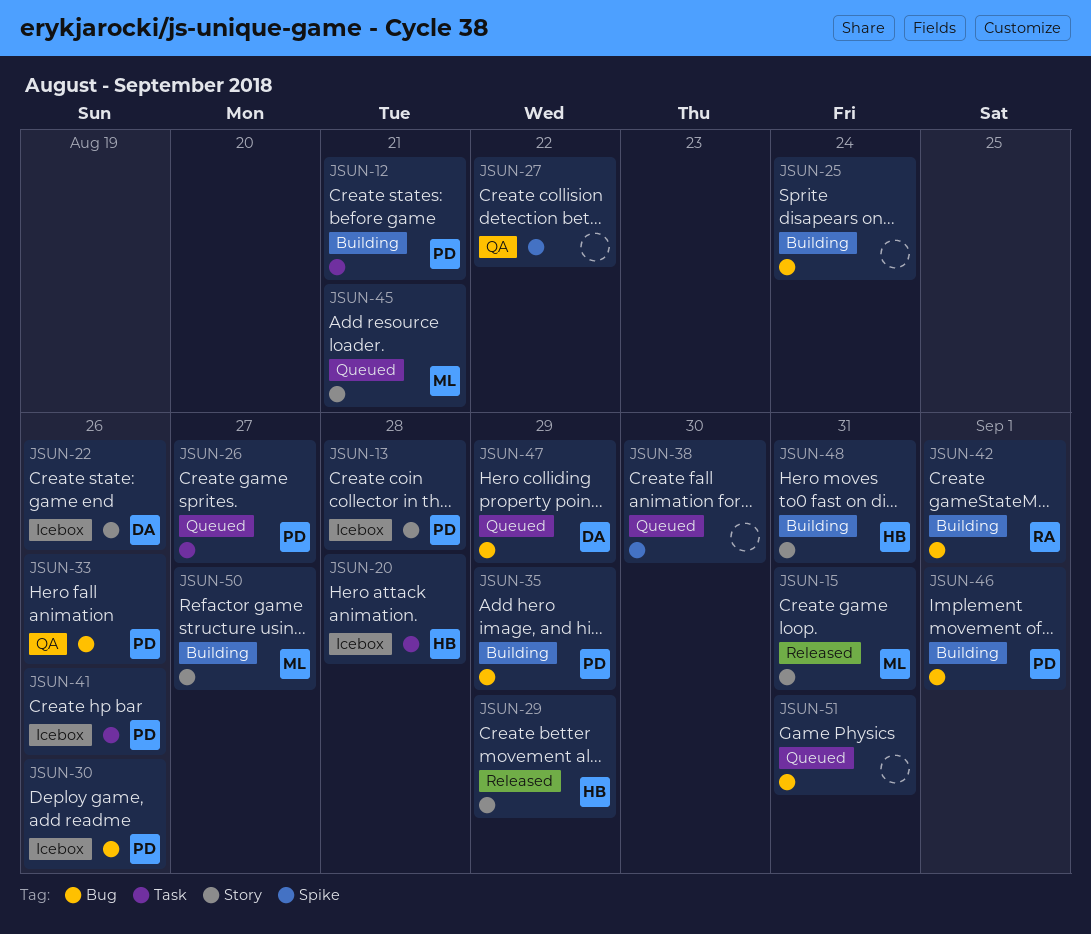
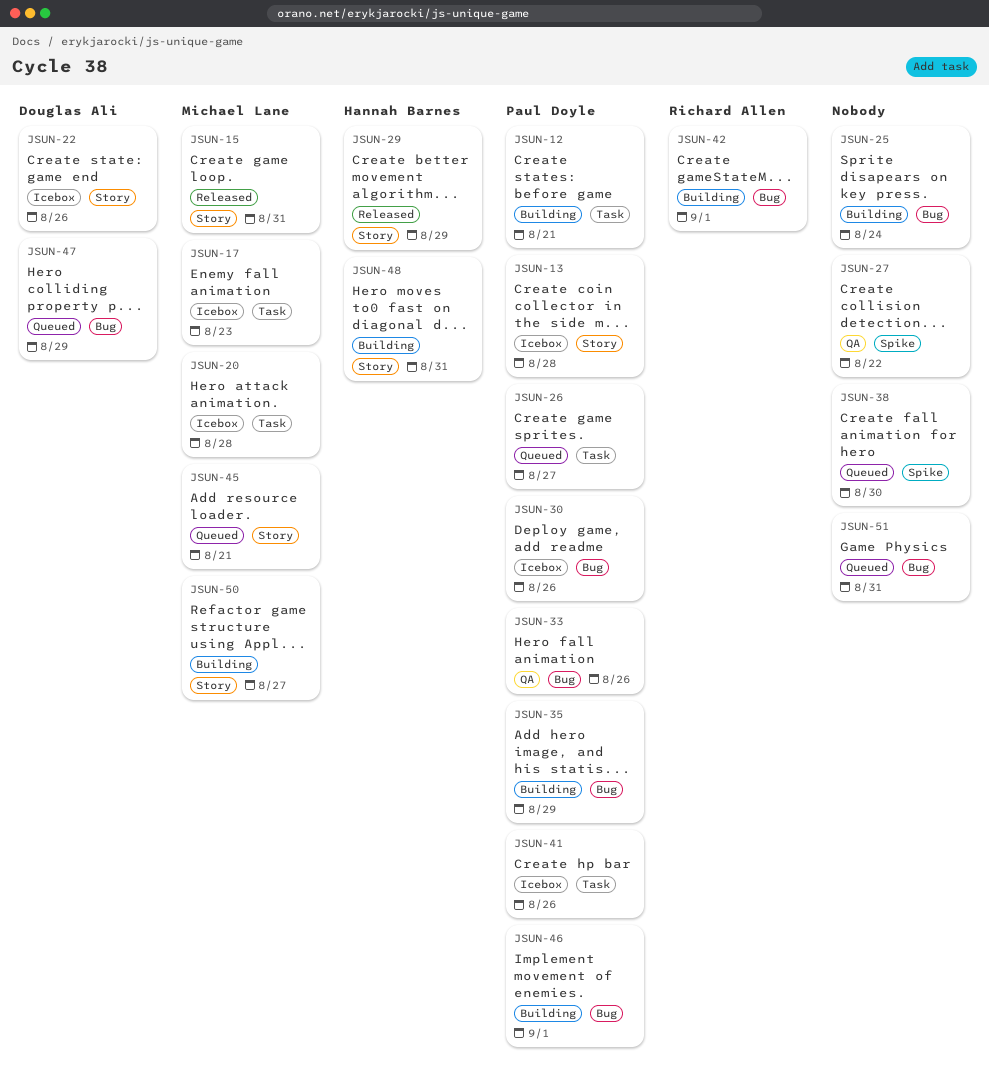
JSUN-17: none -> present
JSUN-20, owner: Hannah Barnes -> Michael Lane

